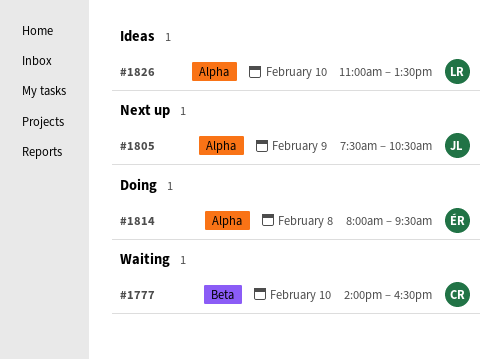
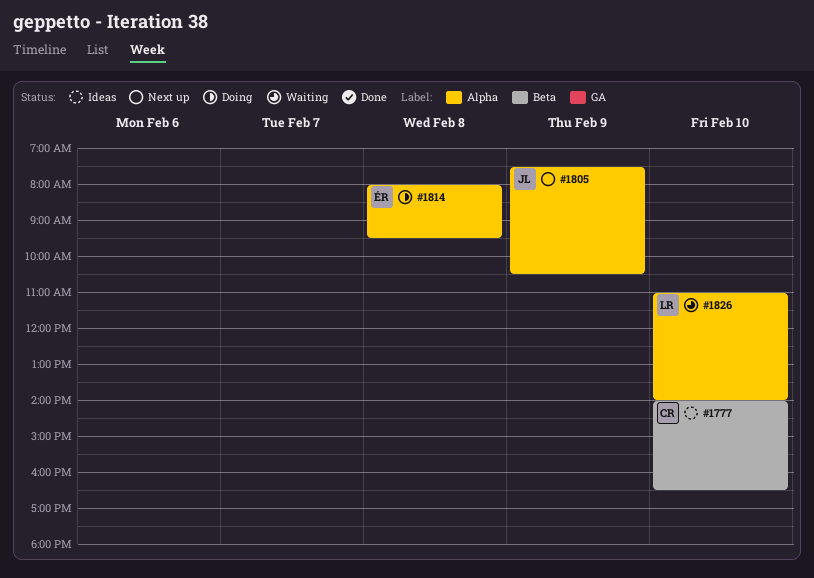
#1777, status: Waiting -> Ideas
#1826, status: Ideas -> Waiting
#1826, ends: 13:30 -> 14:00

